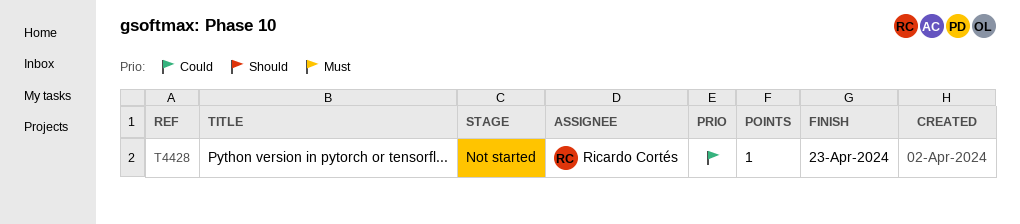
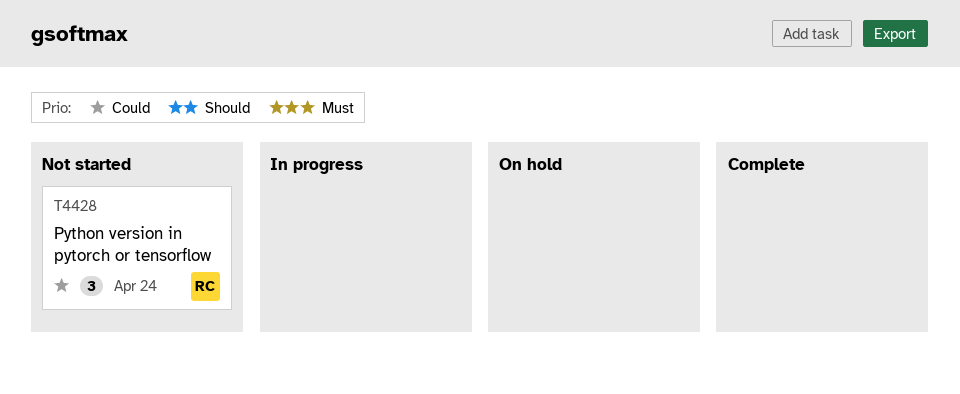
T4428, estimate: 1 -> 3
T4428, due: Apr 23 -> Apr 24

